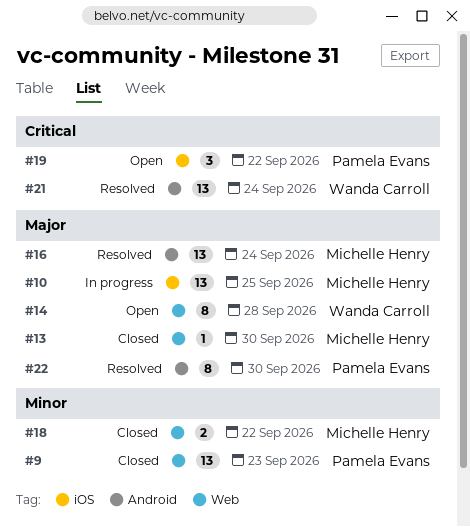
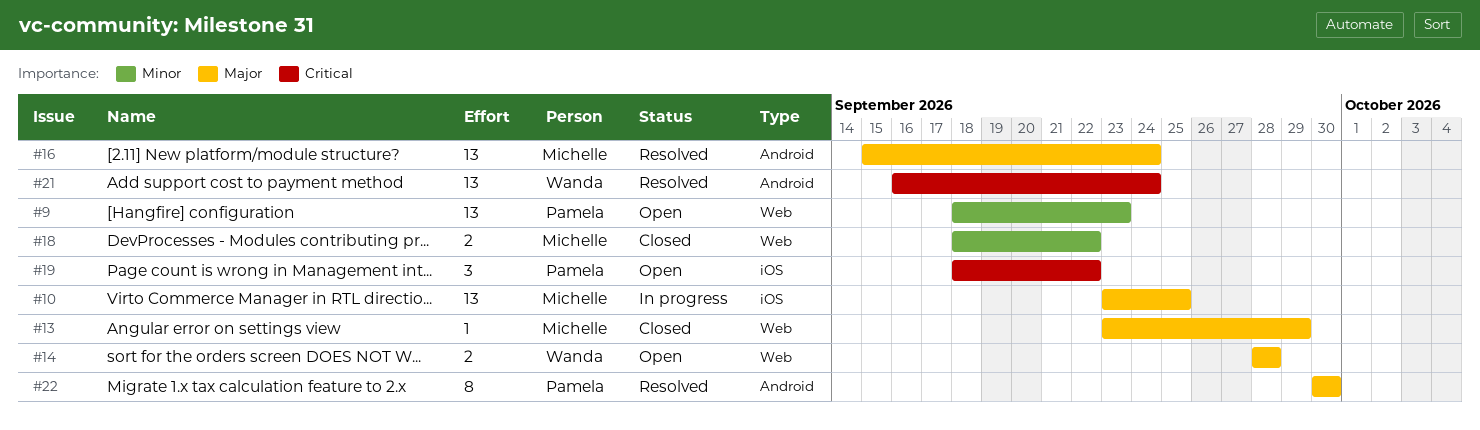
#9, status: Closed -> Open
#13, due: Sep 30 -> Sep 29
#14, estimate: 8 -> 2

